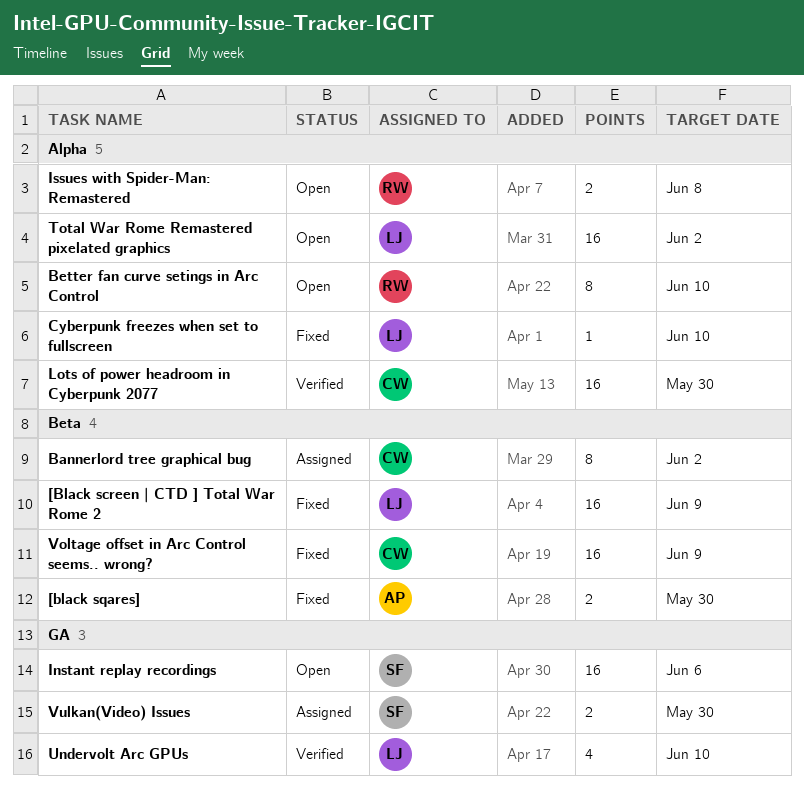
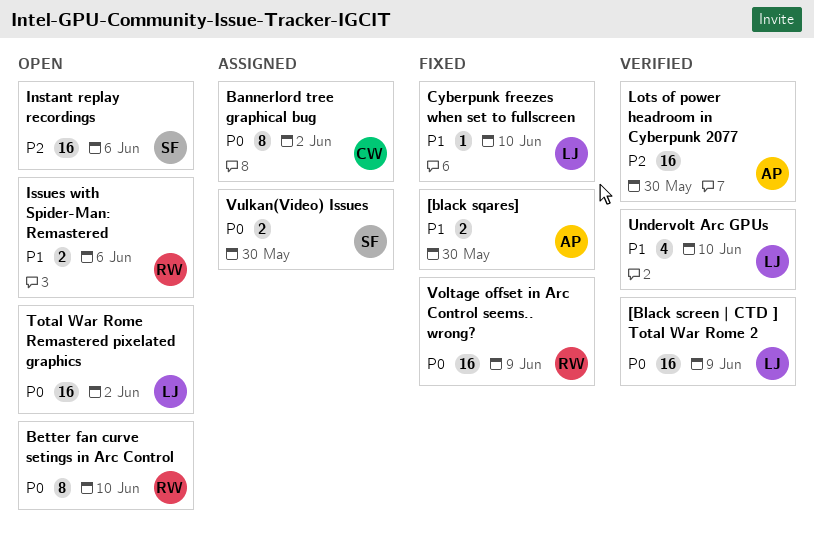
[Black screen | CTD ] Total War Rome 2, status: Fixed -> Verified
Issues with Spider-Man: Remastered, due: Jun 8 -> Jun 6
Lots of power headroom in Cyberpunk 2077, owner: CW -> AP
Voltage offset in Arc Control seems.. wrong?, owner: CW -> RW

